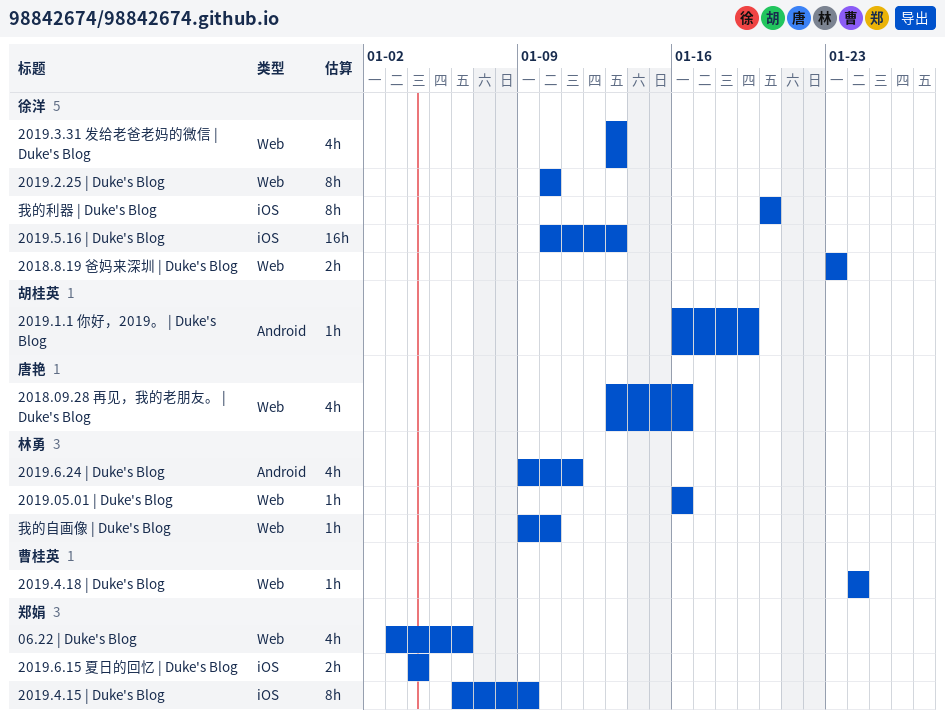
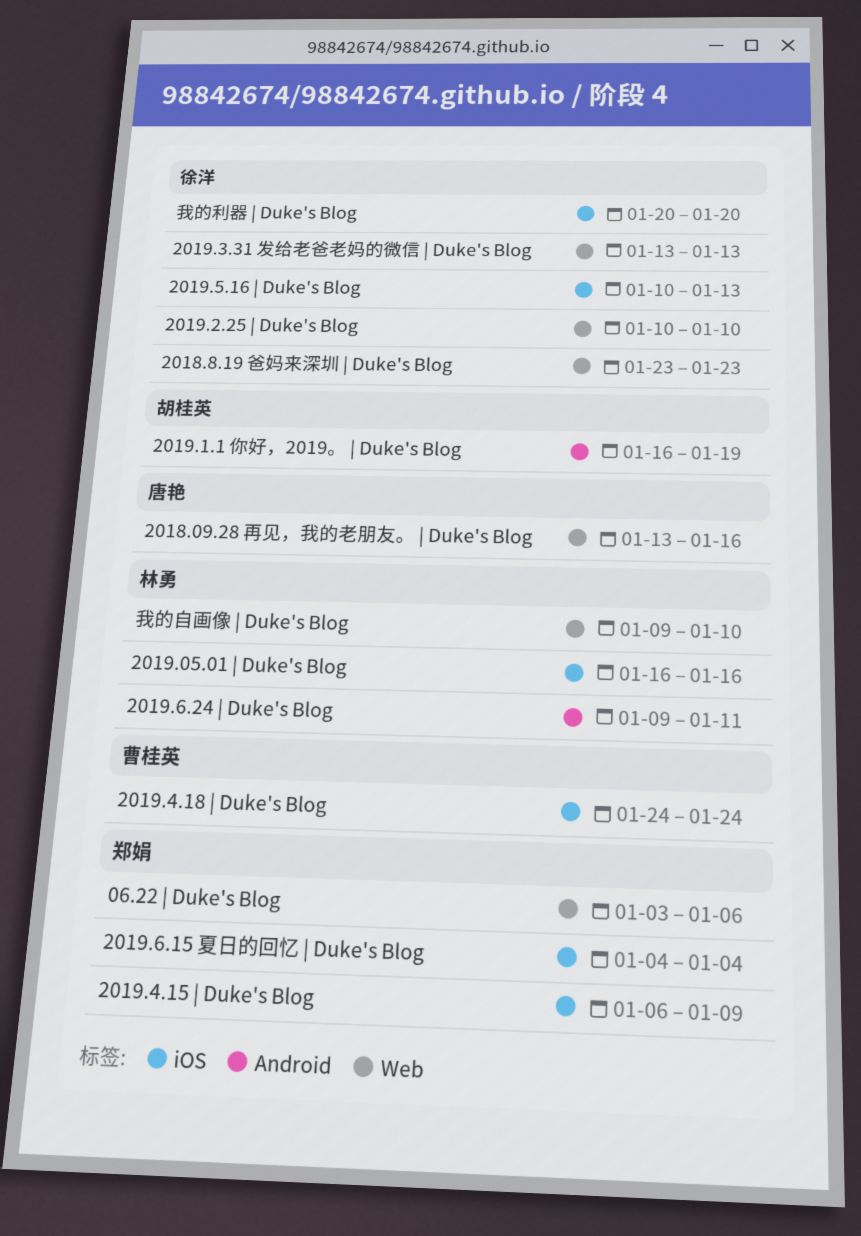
2019.05.01 | Duke's Blog, label: Web -> iOS
2019.4.18 | Duke's Blog, label: Web -> iOS

